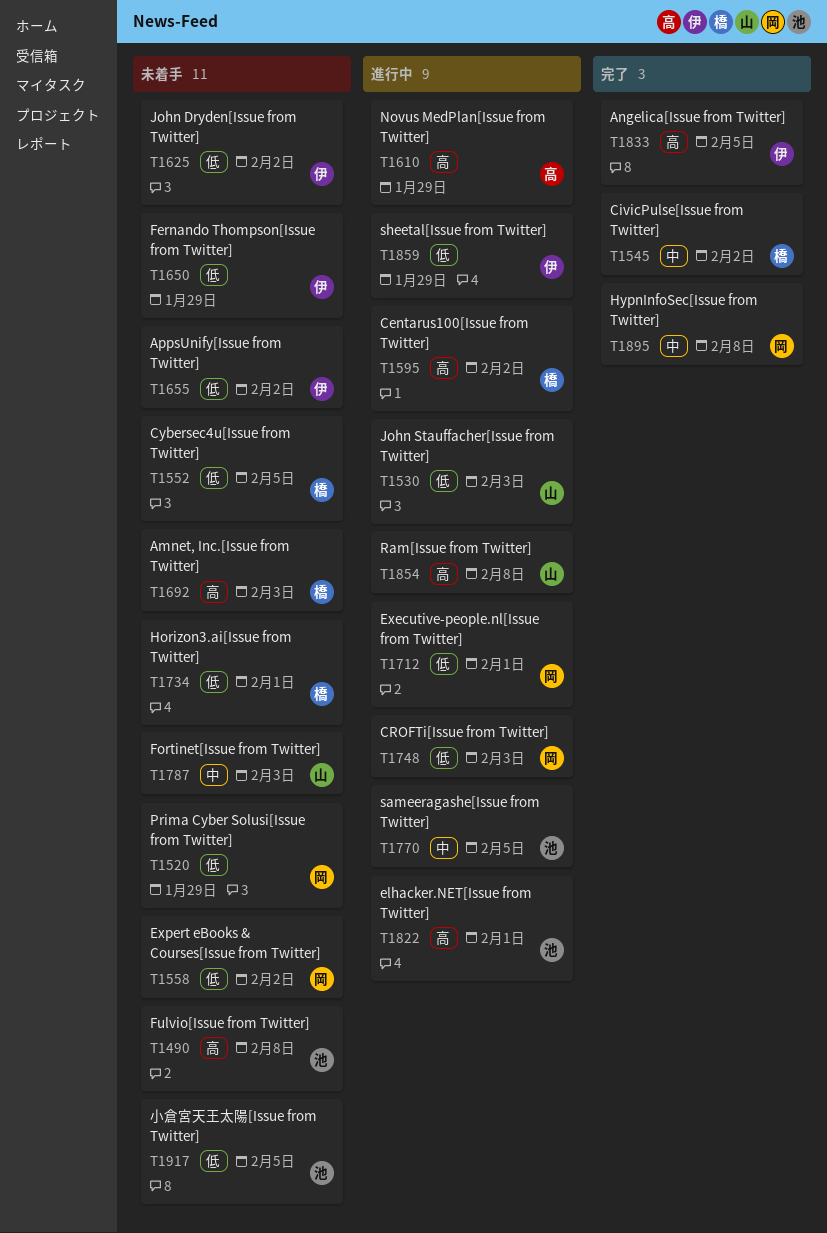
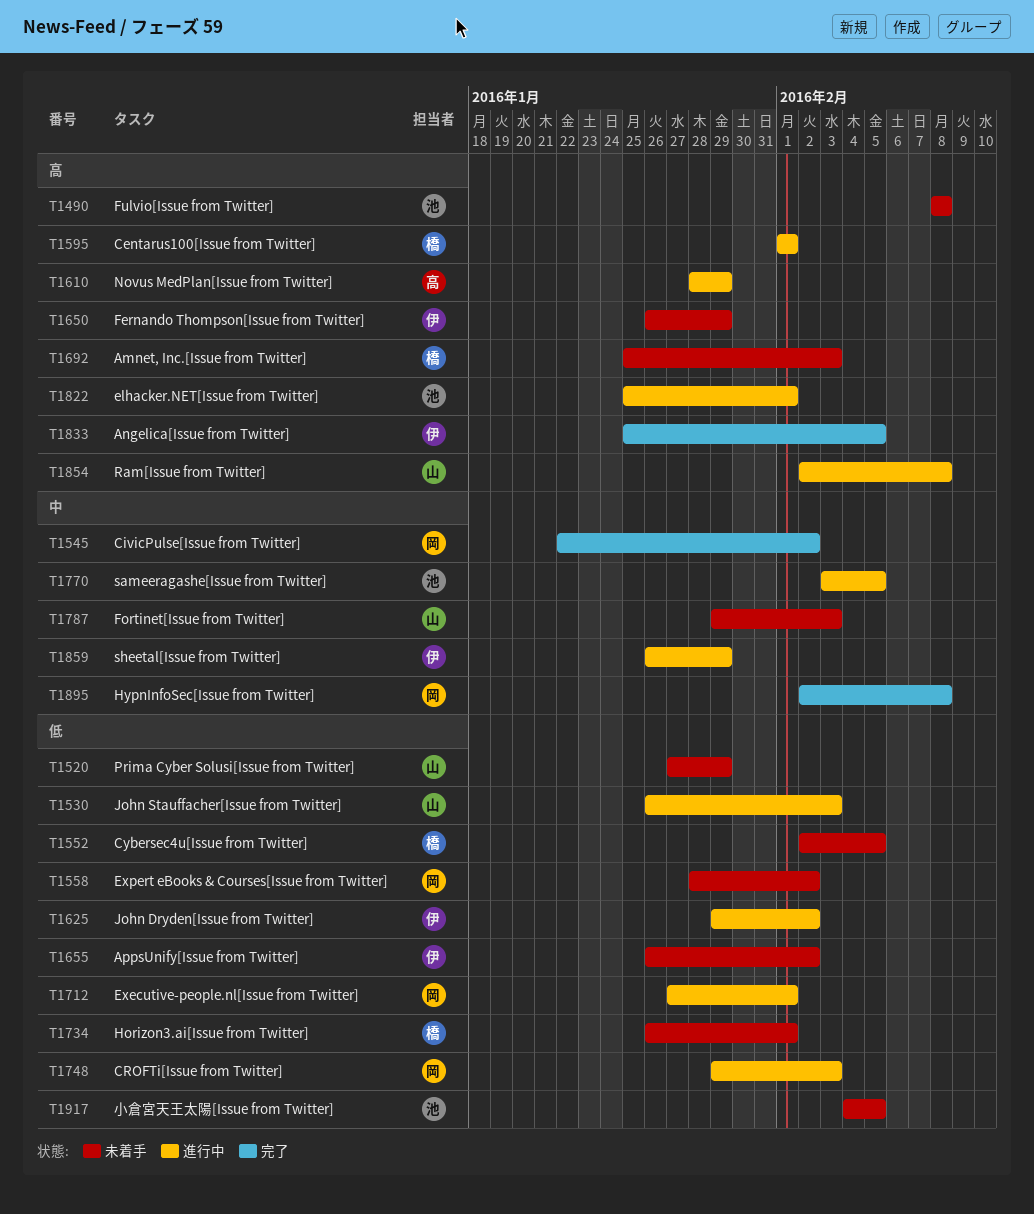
T1520, owner: 岡 -> 山
T1545, owner: 橋 -> 岡
T1595, due: Feb 2 -> Feb 1
T1625, status: 未着手 -> 進行中
T1650, priority: 低 -> 高
T1859, priority: 低 -> 中

